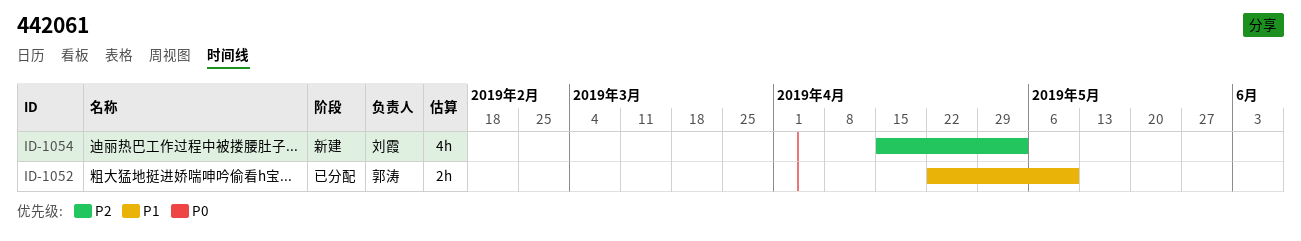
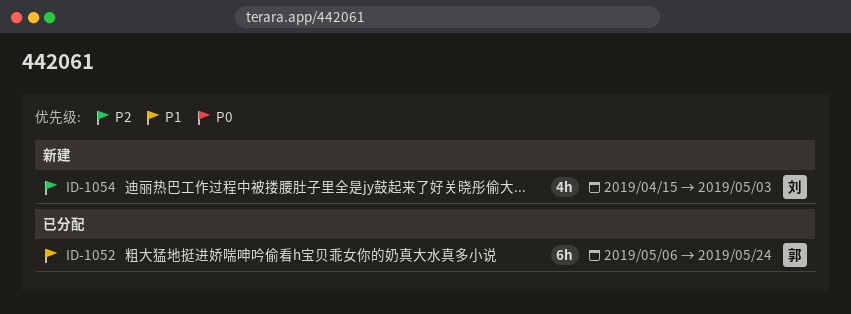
ID-1052, estimate: 2h -> 6h
ID-1052, start: Apr 22 -> May 6
ID-1052, due: May 10 -> May 24

